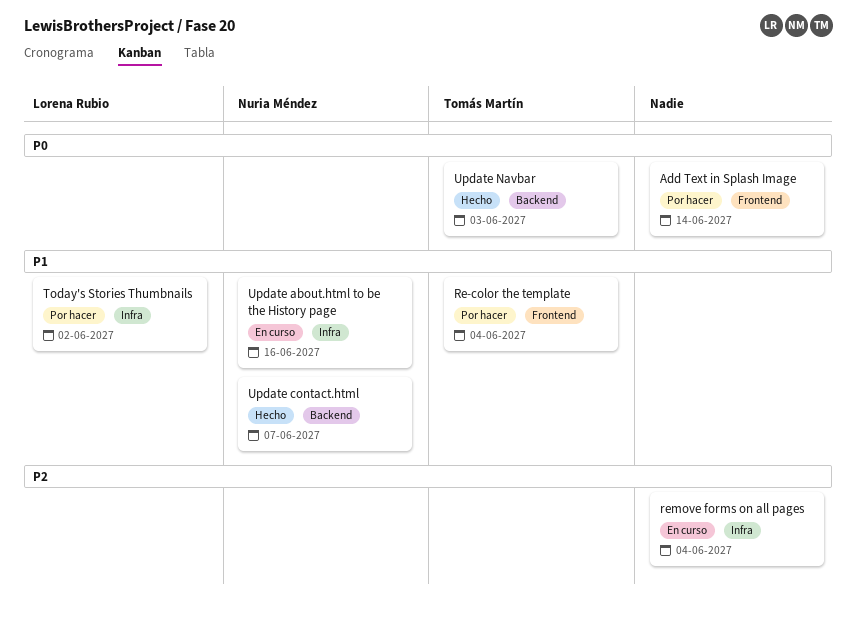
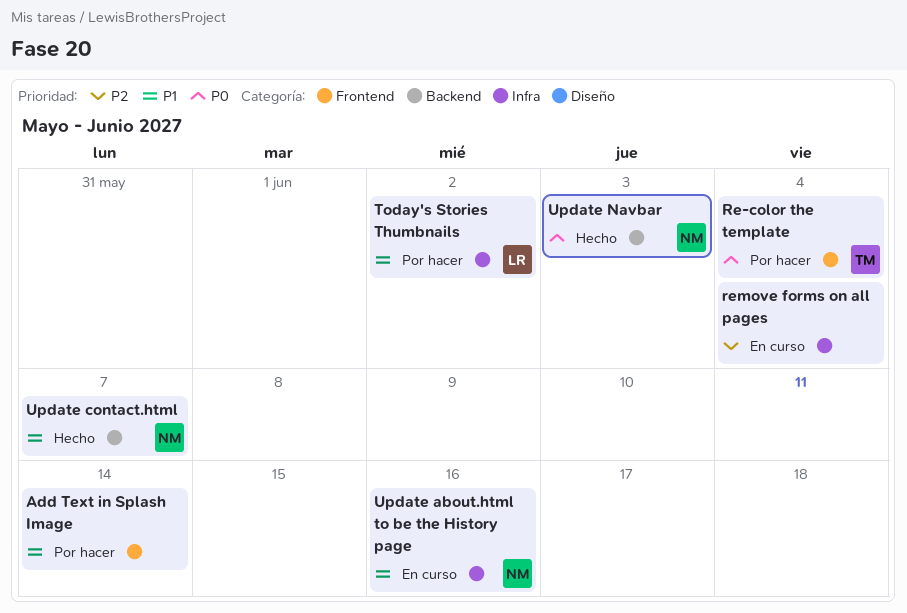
Add Text in Splash Image, priority: P0 -> P1
Re-color the template, priority: P1 -> P0
Update Navbar, owner: Tomás Martín -> Nuria Méndez

